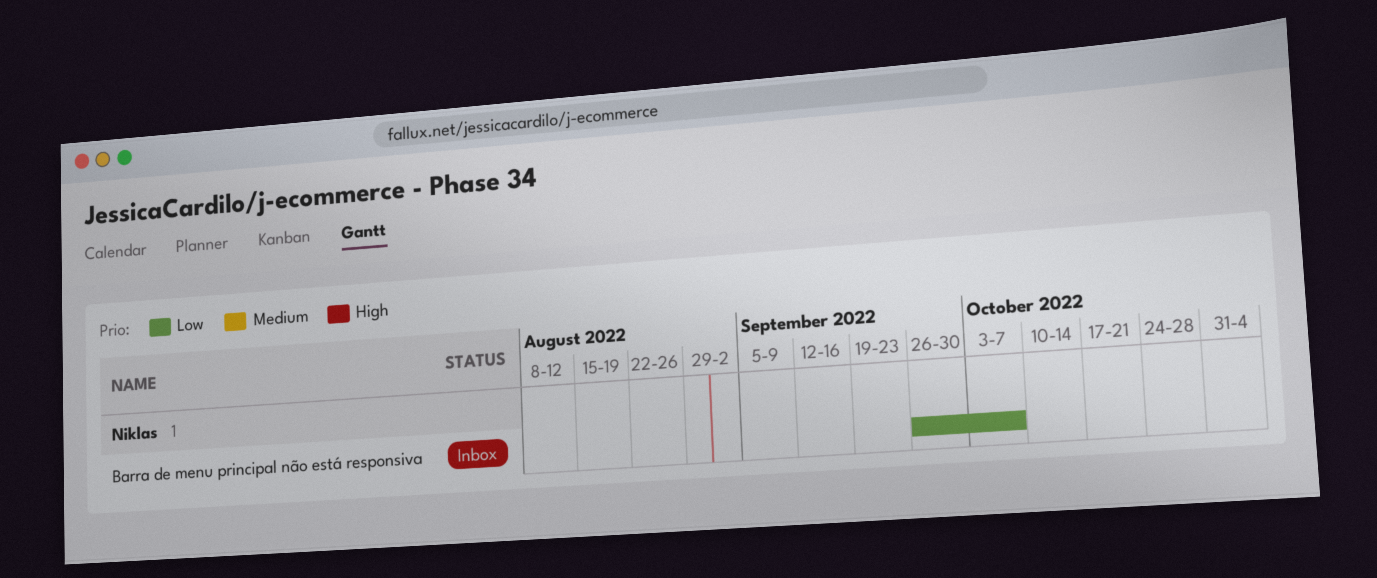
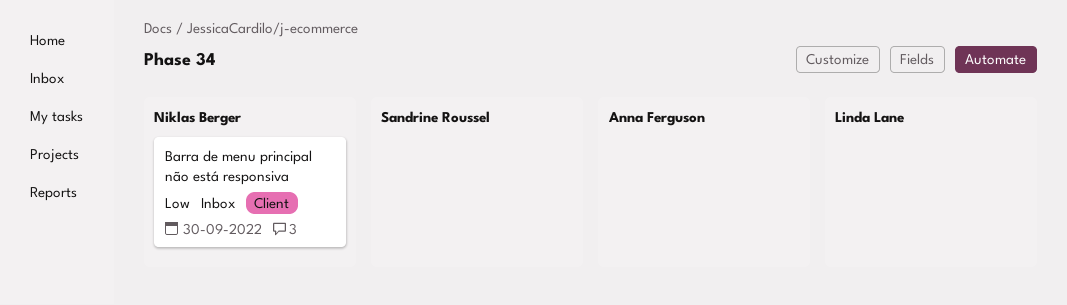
Barra de menu principal não está responsiva, due: Oct 7 -> Sep 30

